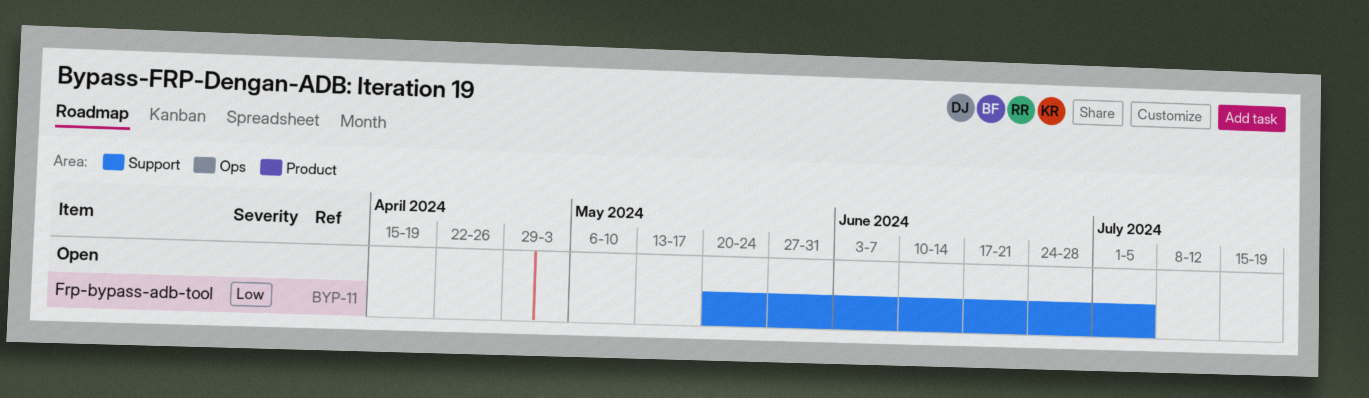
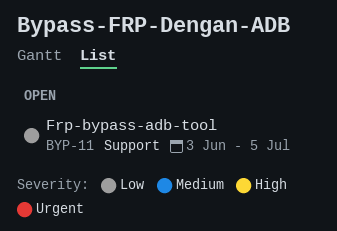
BYP-11, start: May 20 -> Jun 3

